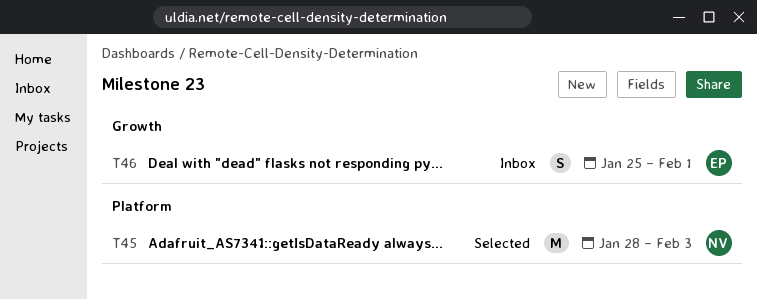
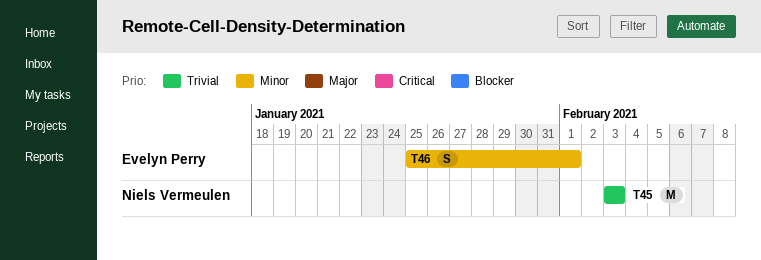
T45, start: Jan 28 -> Feb 3

